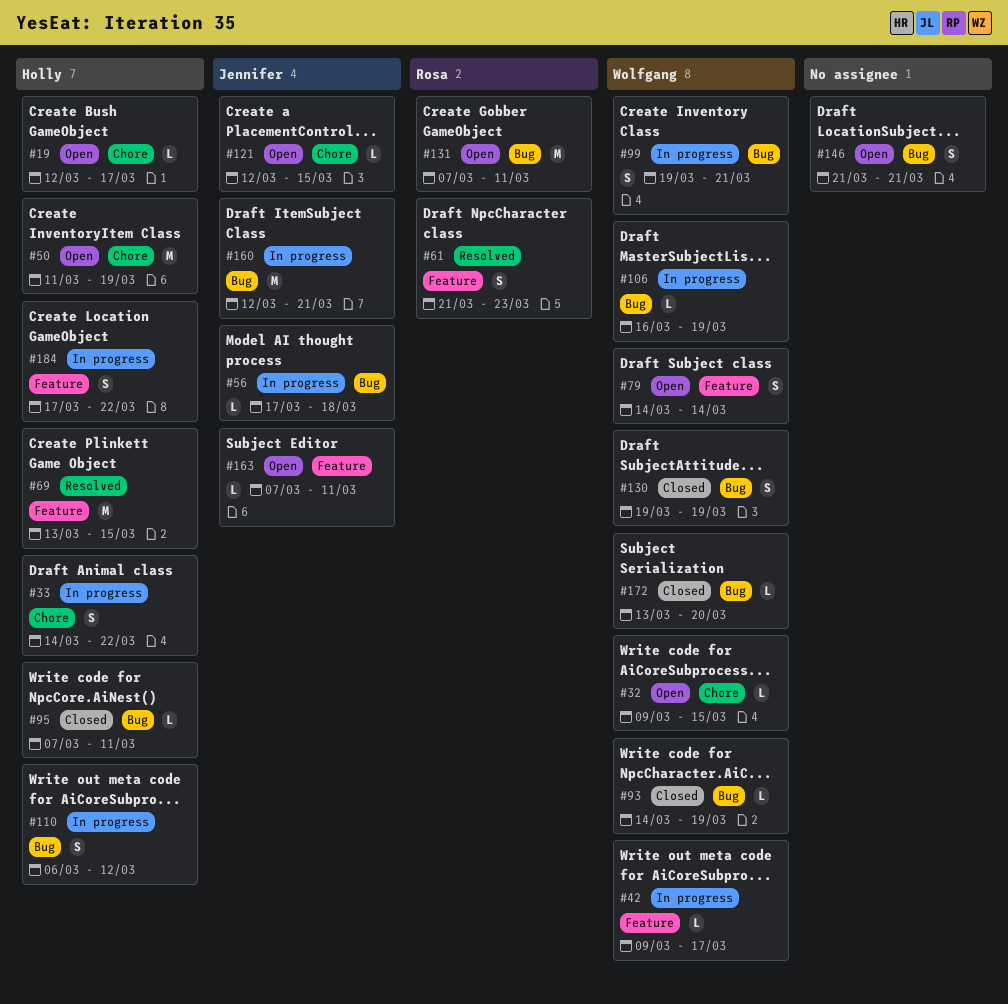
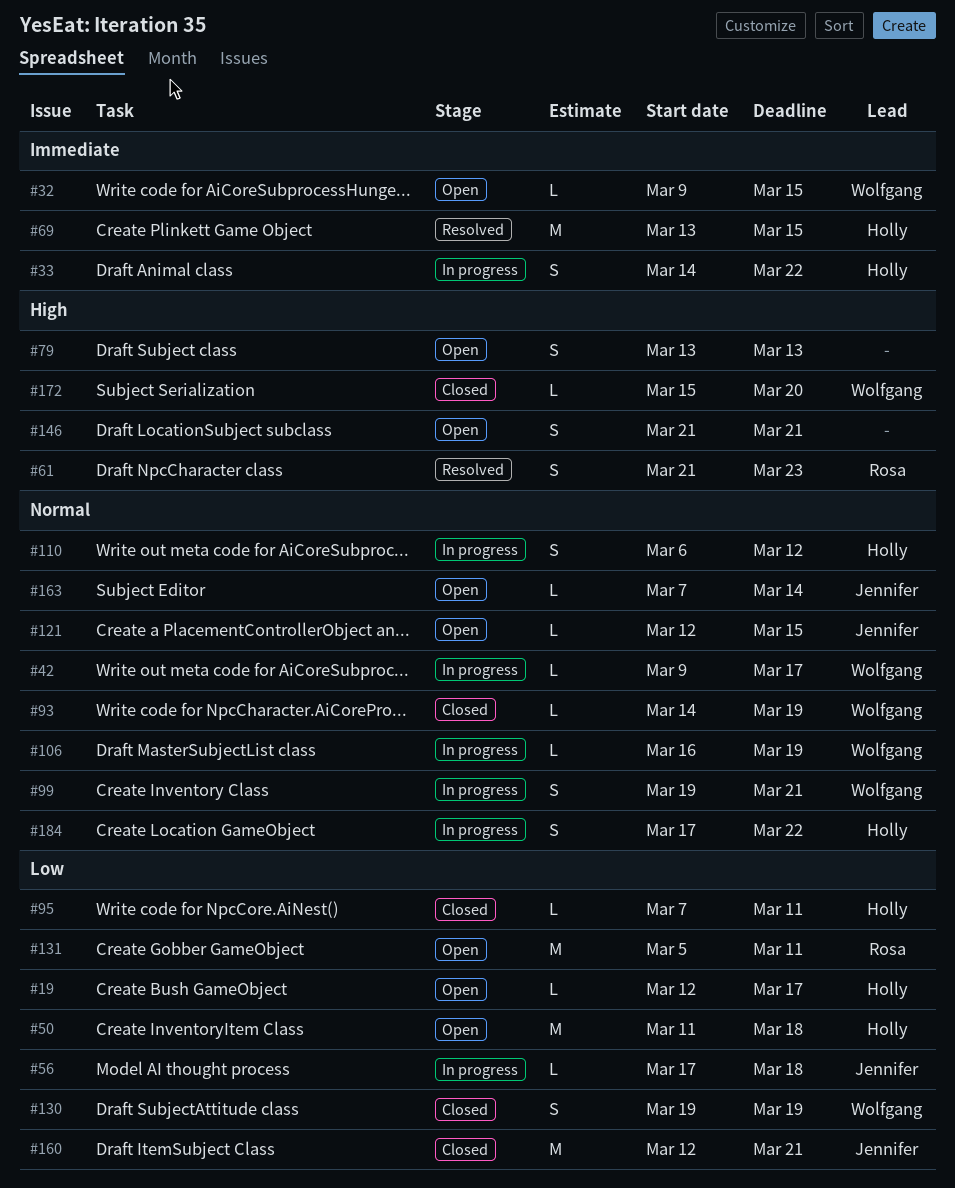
#50, due: Mar 19 -> Mar 18
#79, owner: Wolfgang -> none
#79, start: Mar 14 -> Mar 13
#79, due: Mar 14 -> Mar 13
#131, start: Mar 7 -> Mar 5
#160, status: In progress -> Closed
#163, due: Mar 11 -> Mar 14
#172, start: Mar 13 -> Mar 15

